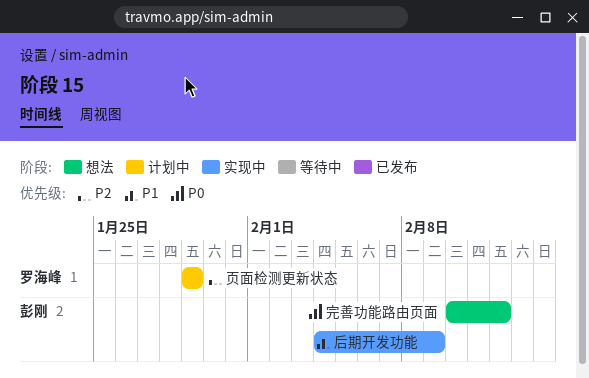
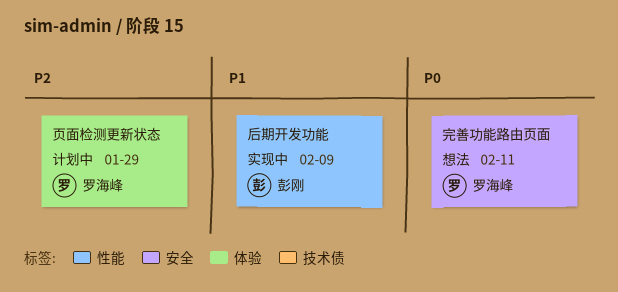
完善功能路由页面, owner: 彭刚 -> 罗海峰
完善功能路由页面, due: Feb 12 -> Feb 11

